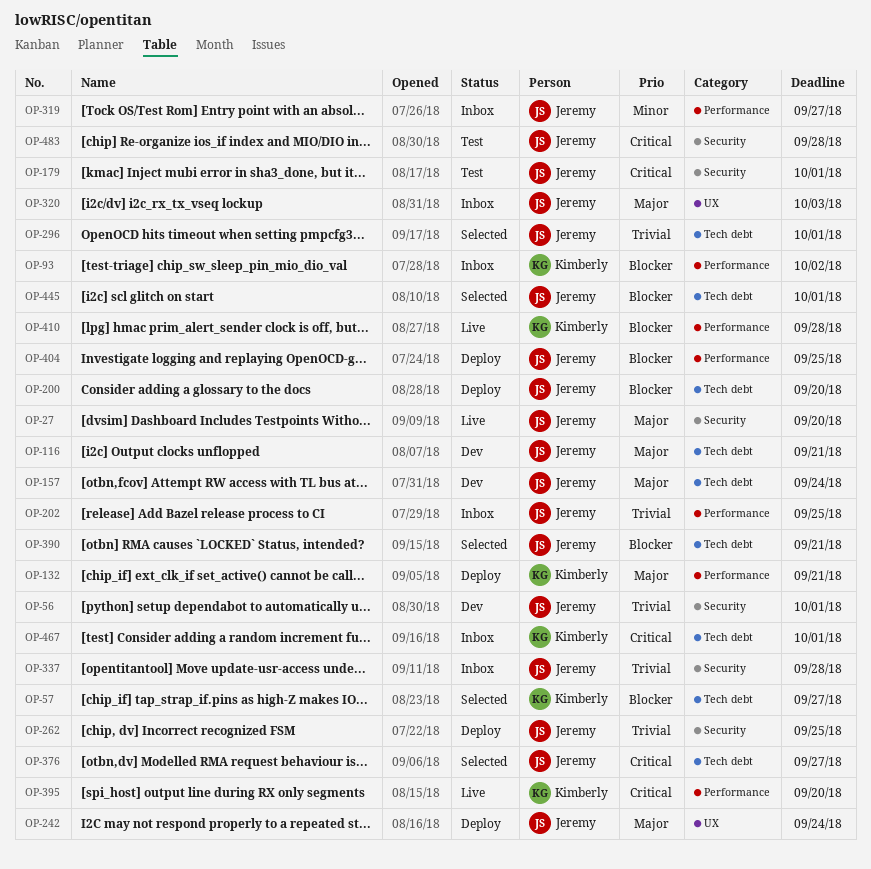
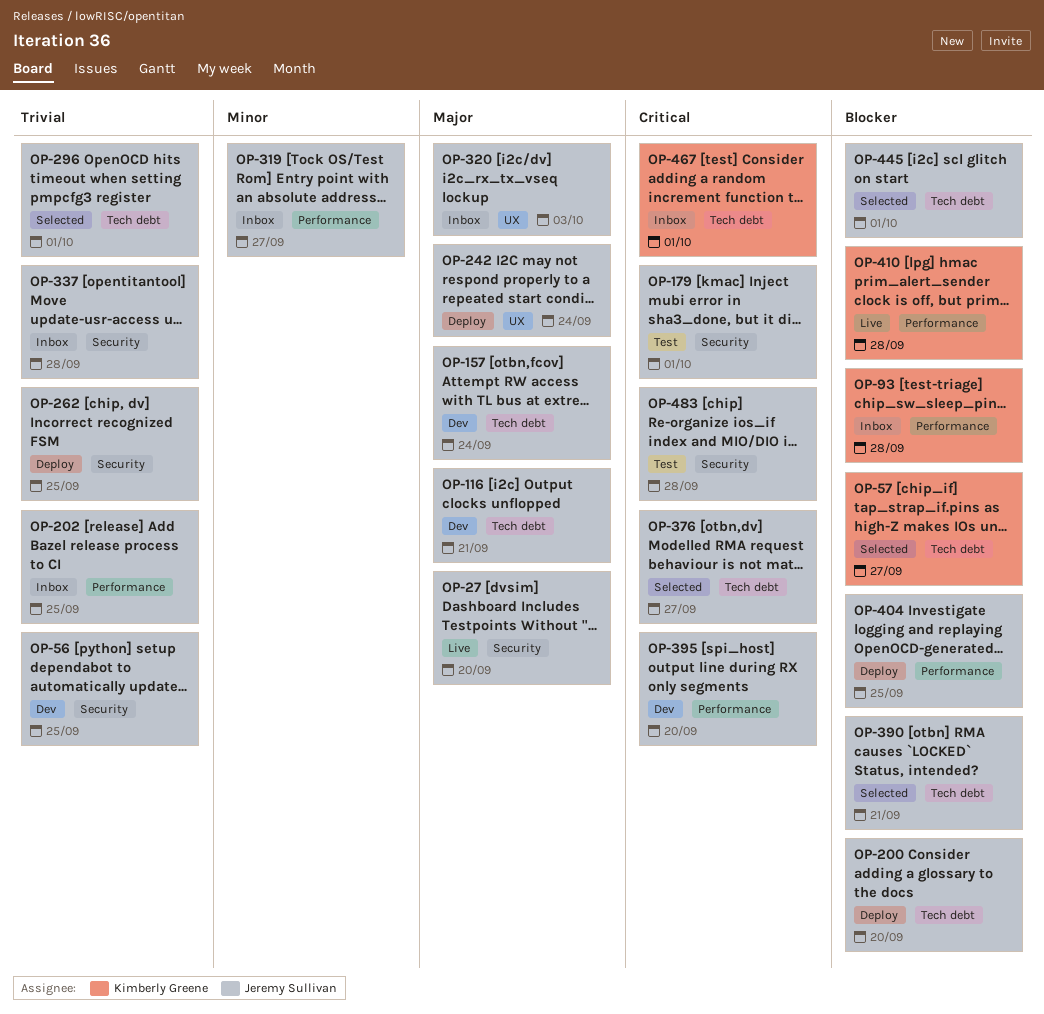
OP-56, due: Oct 1 -> Sep 25
OP-93, due: Oct 2 -> Sep 28
OP-132: present -> none
OP-395, status: Live -> Dev
OP-395, owner: Kimberly Greene -> Jeremy Sullivan

